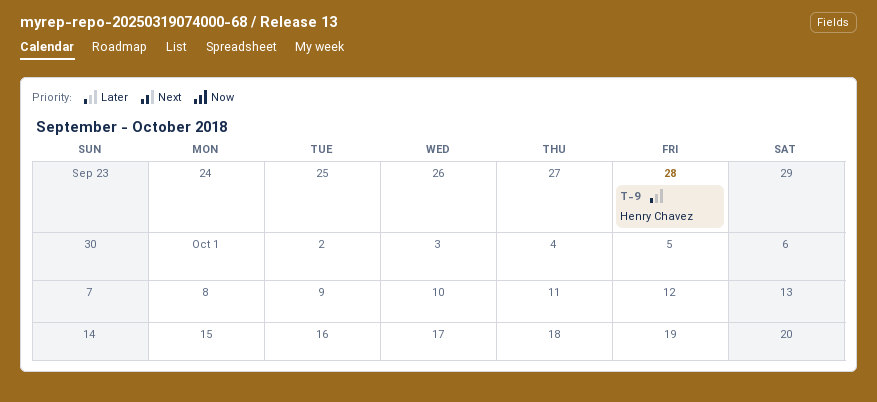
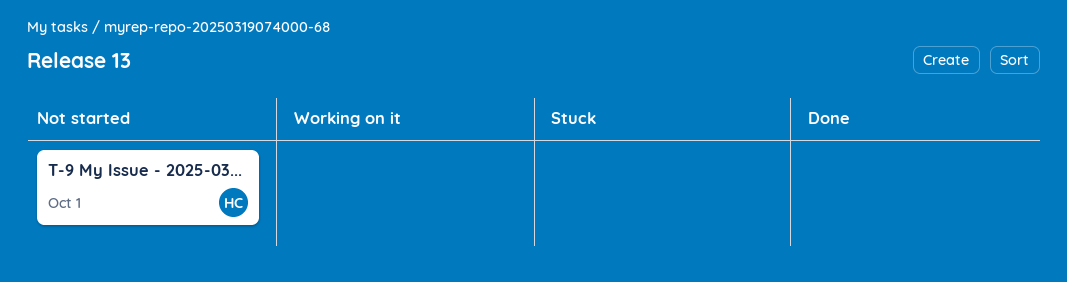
T-9, due: Sep 28 -> Oct 1

